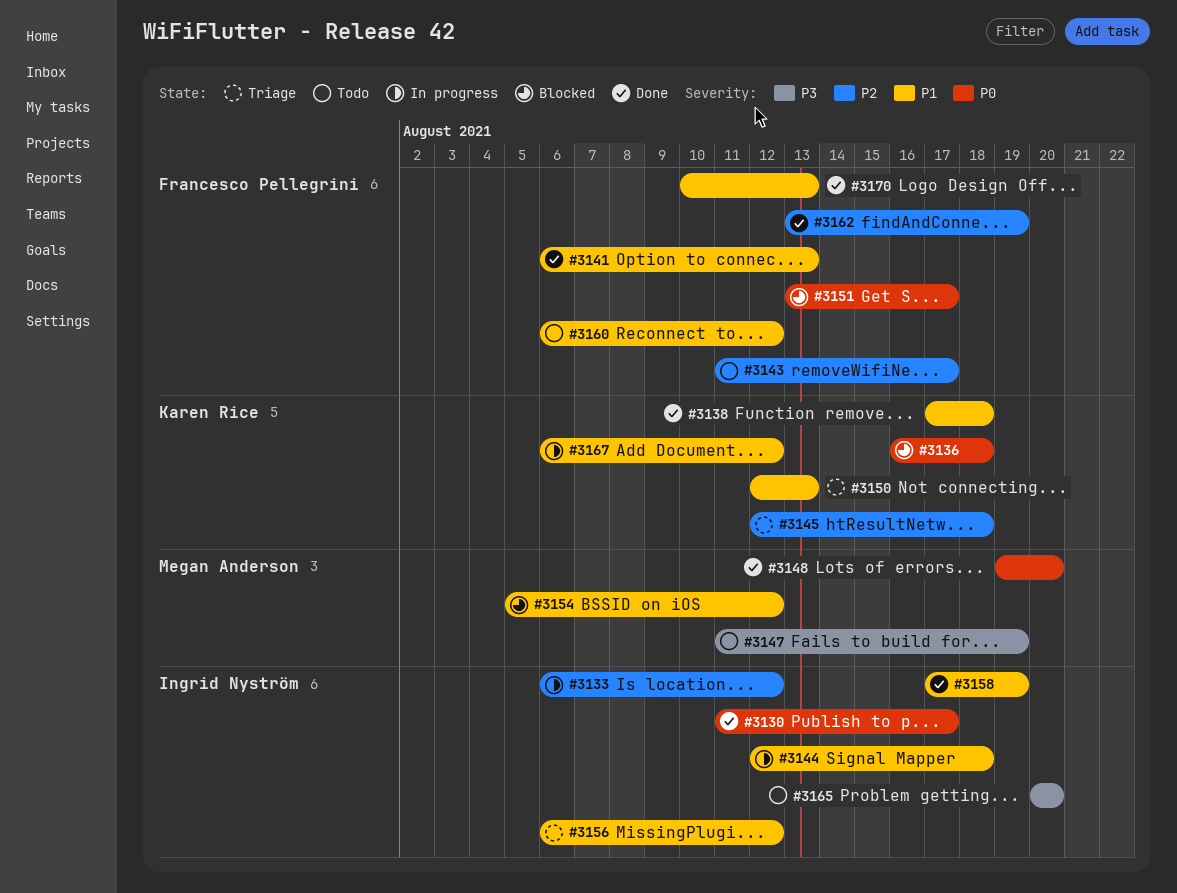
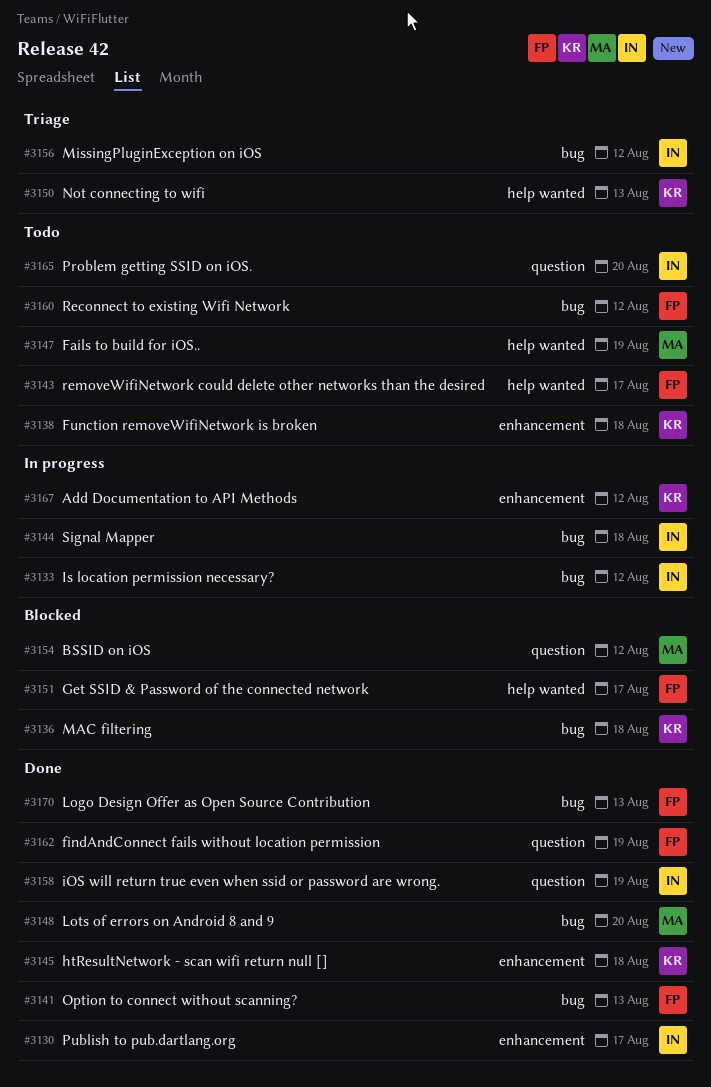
#3138, status: Done -> Todo
#3145, status: Triage -> Done

